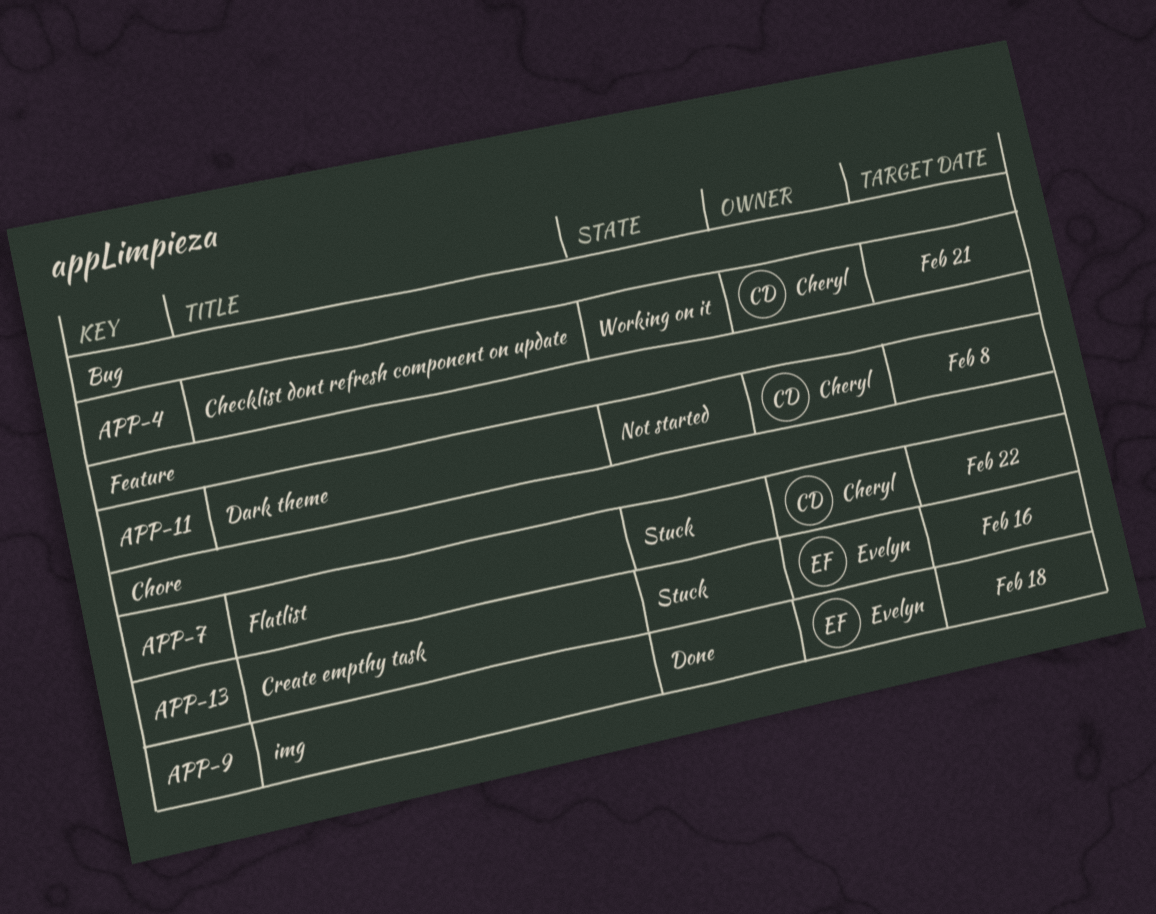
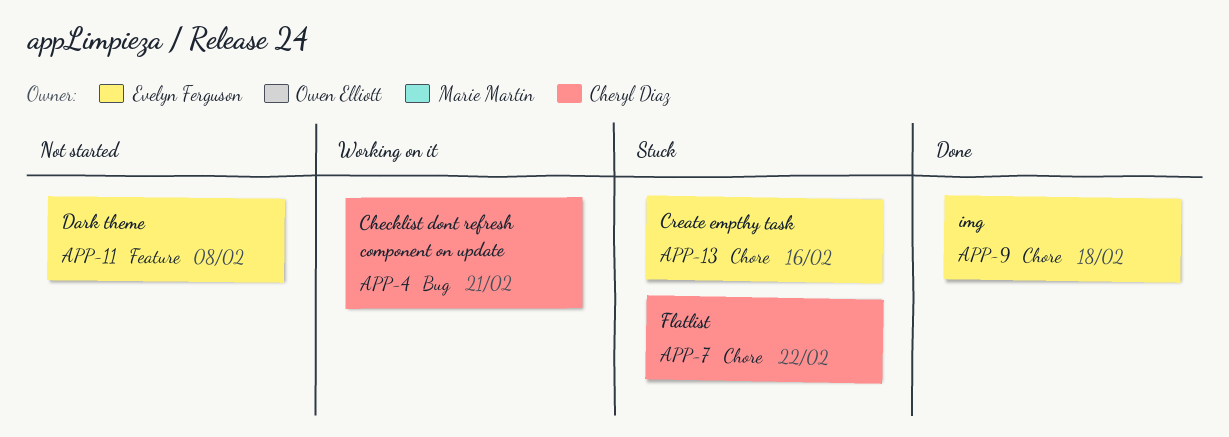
APP-11, owner: Cheryl Diaz -> Evelyn Ferguson

